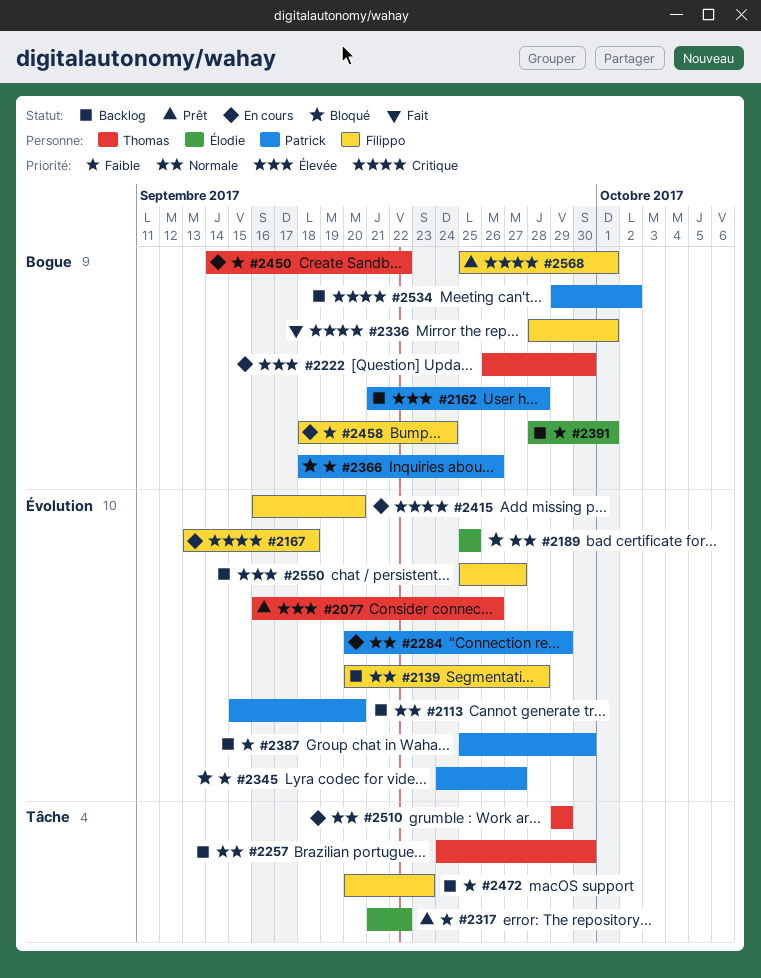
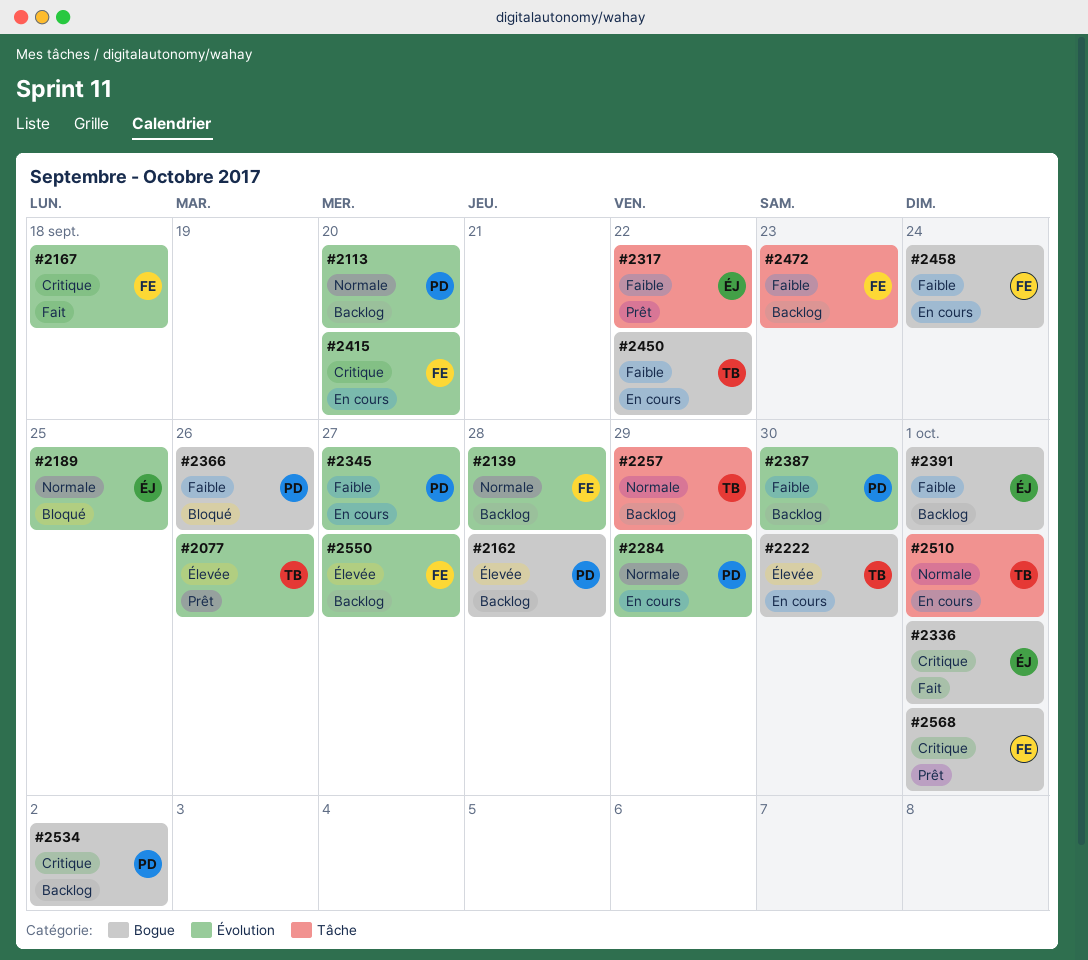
#2167, status: En cours -> Fait
#2257, due: Sep 30 -> Sep 29
#2336, owner: Filippo -> Élodie
#2345, status: Bloqué -> En cours
#2510, due: Sep 29 -> Oct 1

